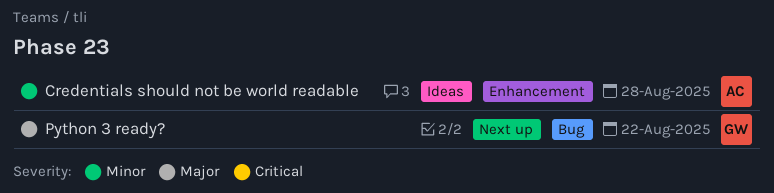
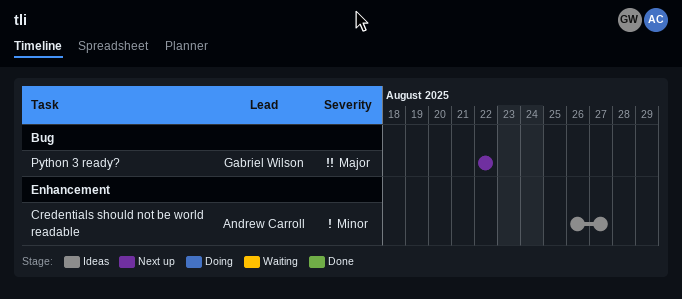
Credentials should not be world readable, due: Aug 28 -> Aug 27

